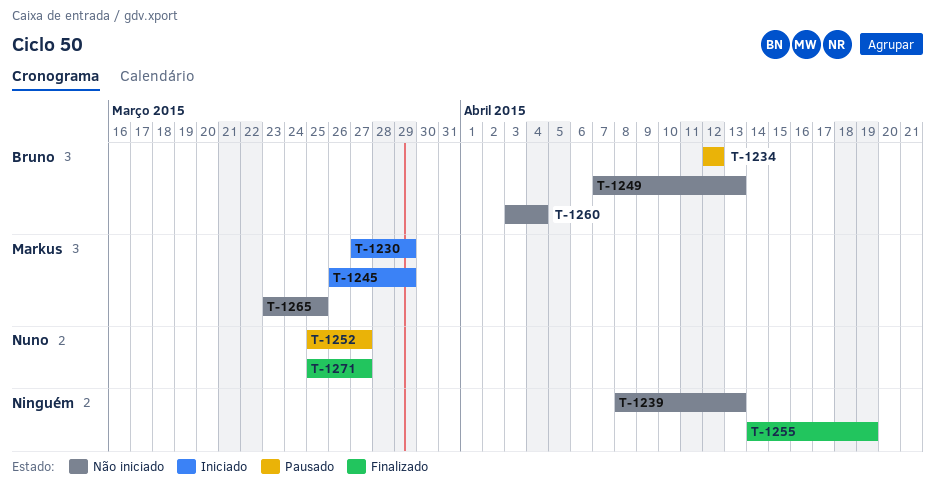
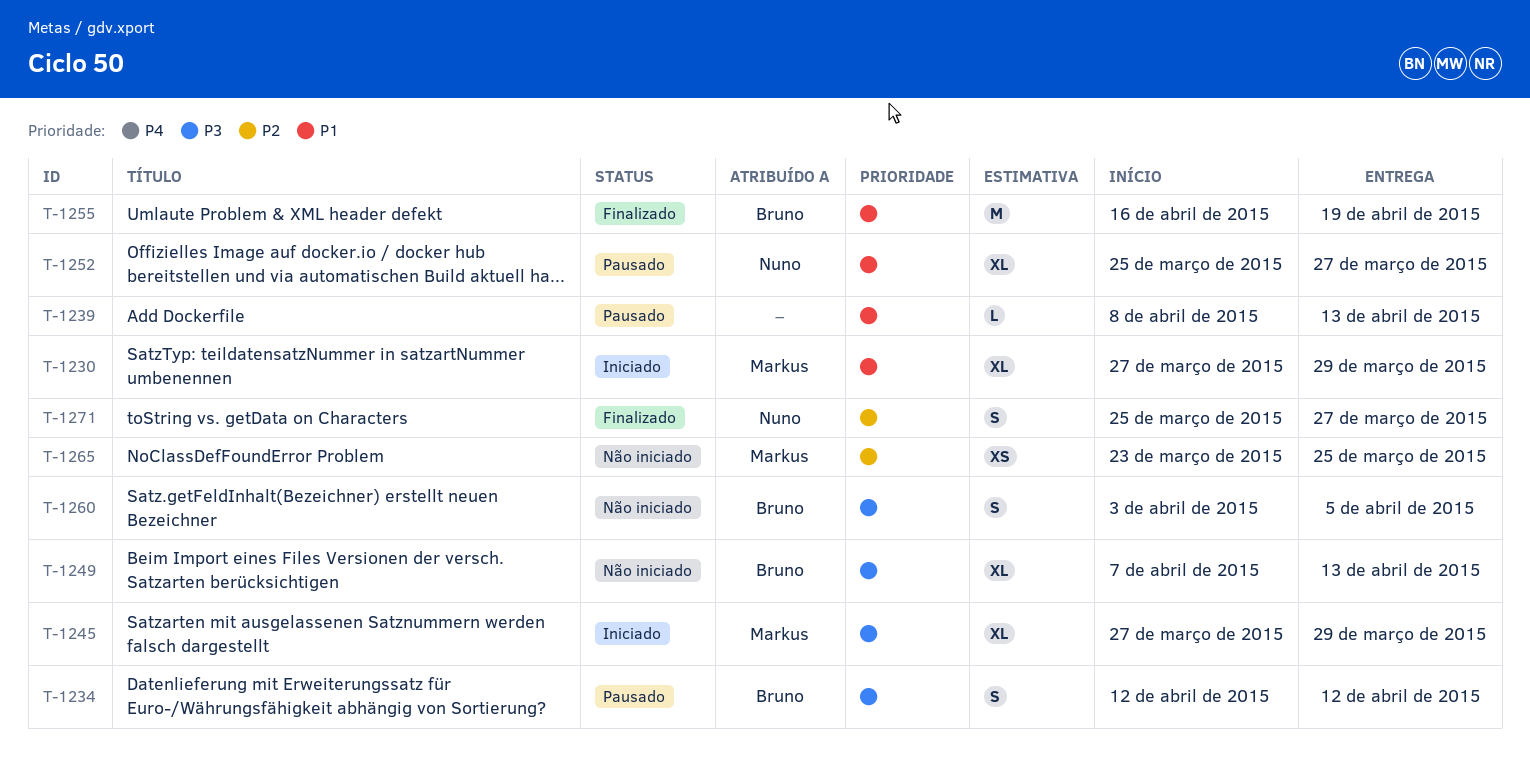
T-1239, status: Não iniciado -> Pausado
T-1245, start: Mar 26 -> Mar 27
T-1255, owner: none -> Bruno
T-1255, start: Apr 14 -> Apr 16
T-1260, due: Apr 4 -> Apr 5

